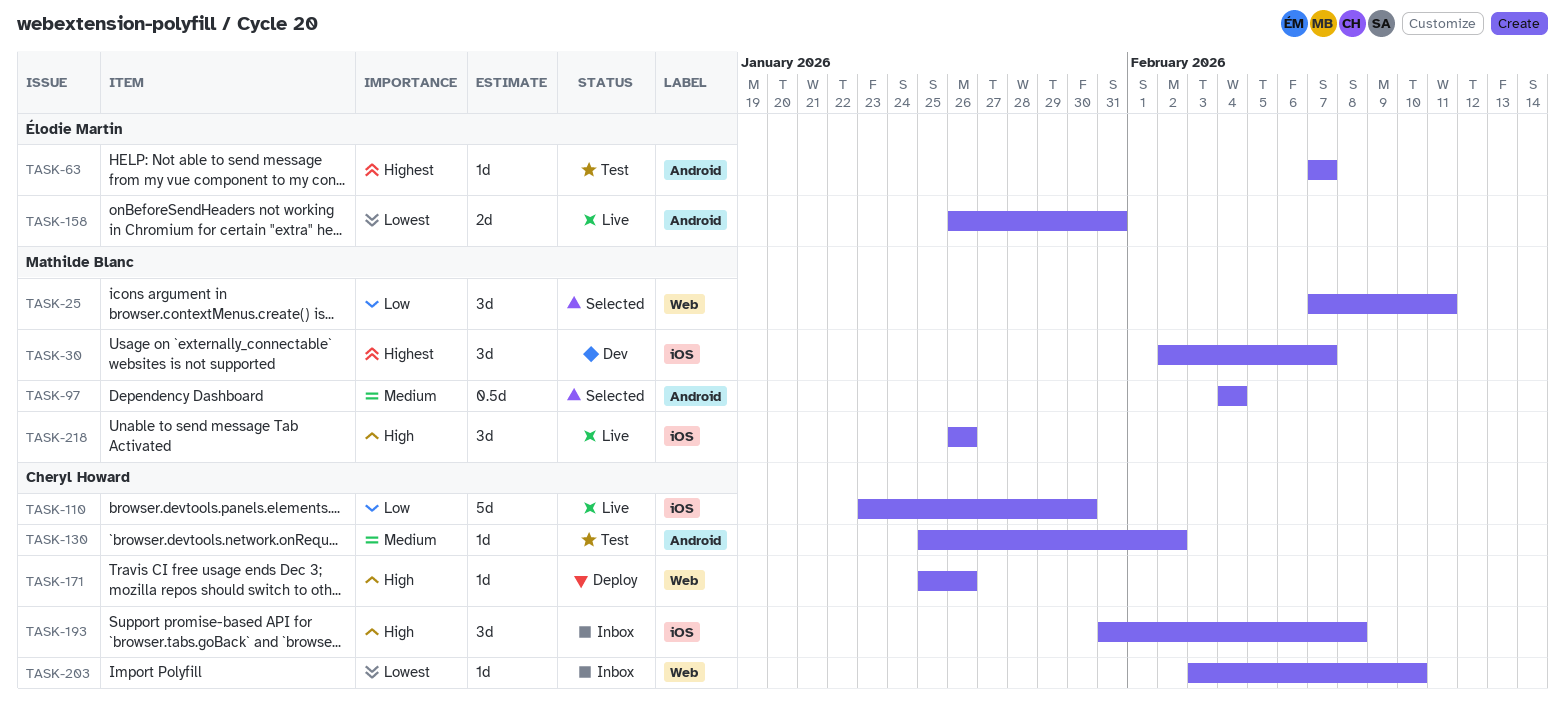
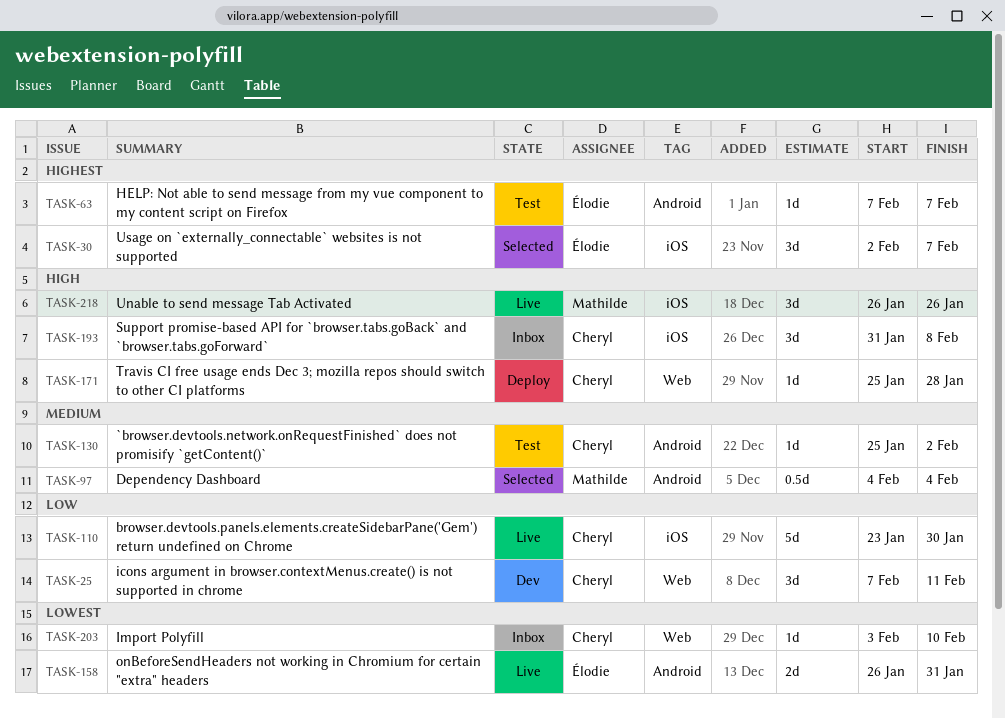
TASK-25, status: Selected -> Dev
TASK-25, owner: Mathilde Blanc -> Cheryl Howard
TASK-30, status: Dev -> Selected
TASK-30, owner: Mathilde Blanc -> Élodie Martin
TASK-171, due: Jan 26 -> Jan 28

